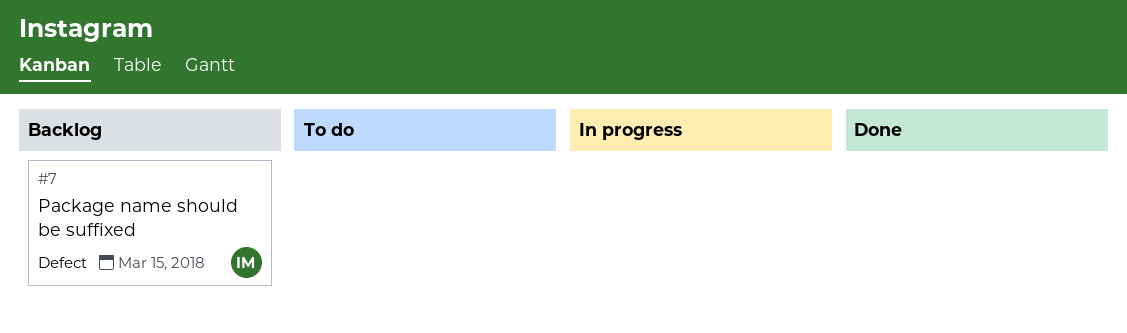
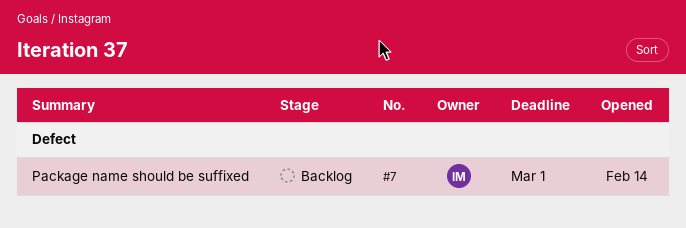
#7, due: Mar 15 -> Mar 1

